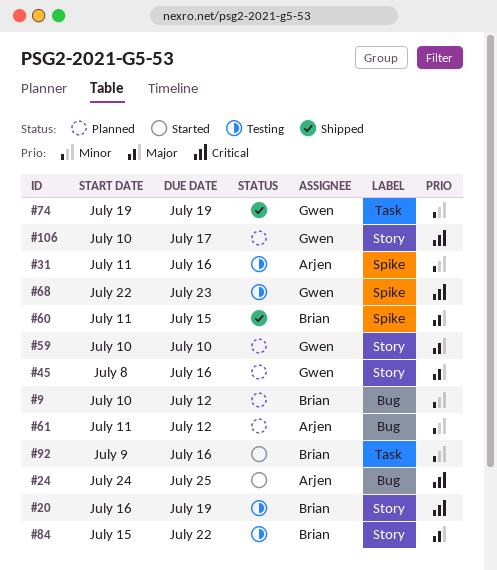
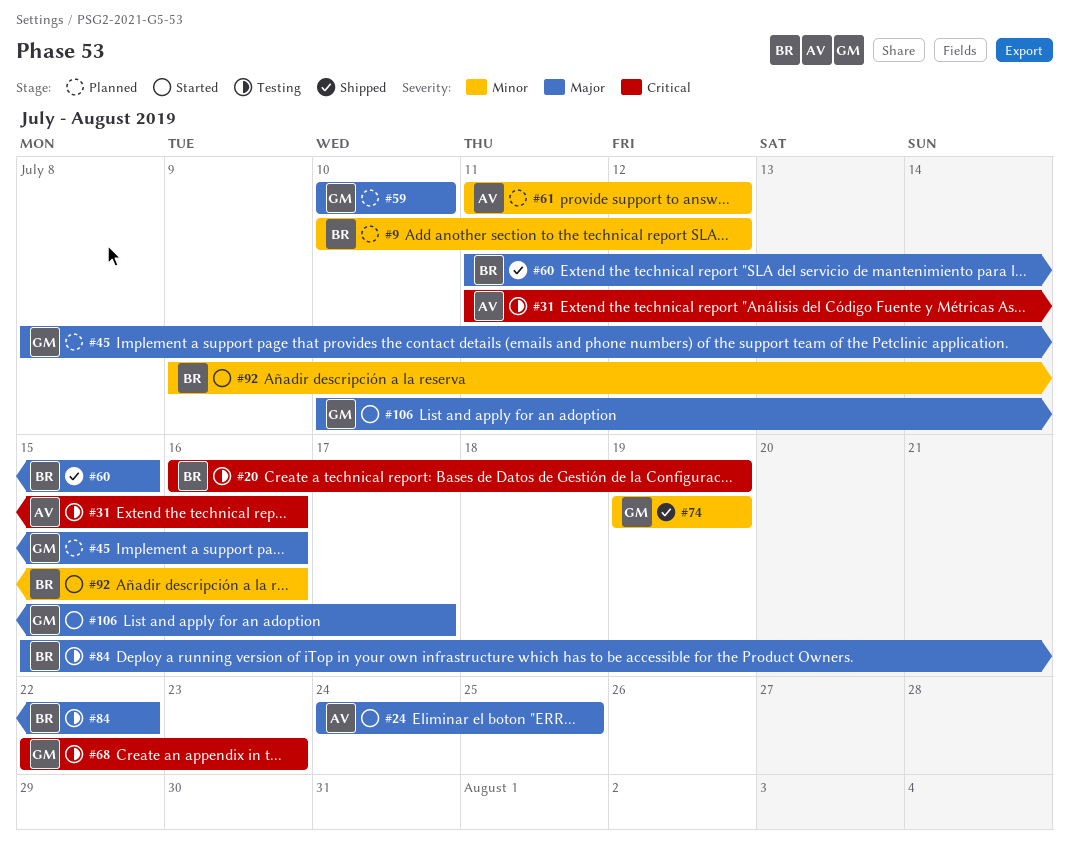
#24, priority: Critical -> Major
#31, priority: Minor -> Critical
#106, status: Planned -> Started
#106, priority: Critical -> Major

